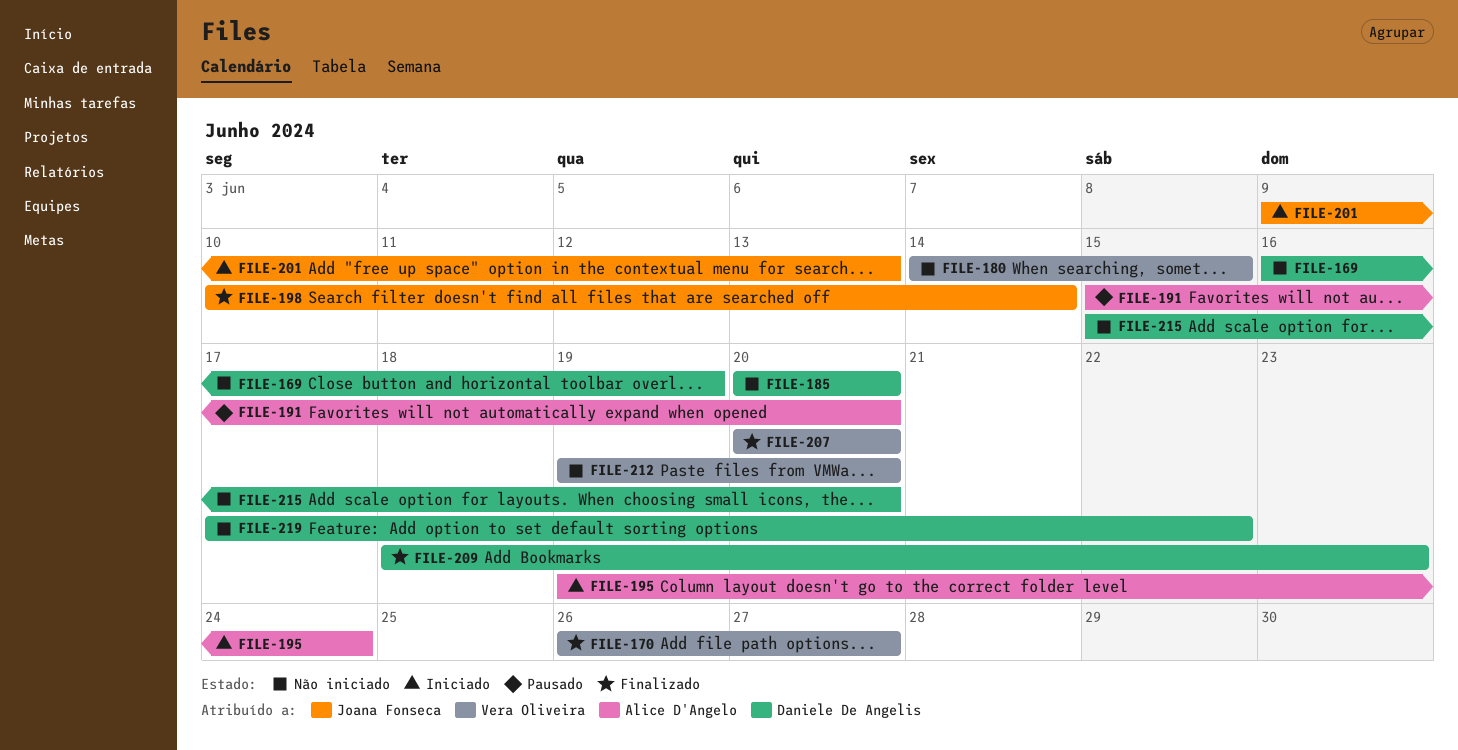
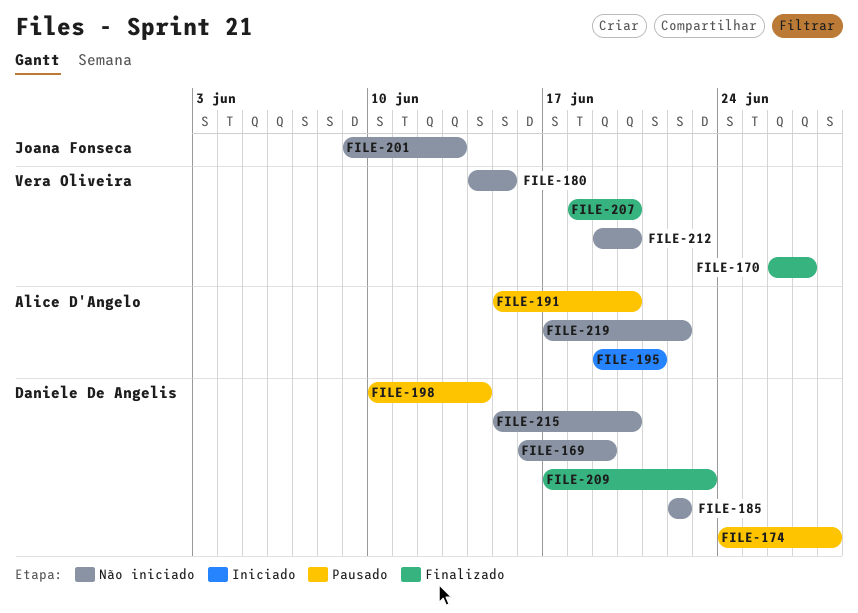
FILE-174: none -> present
FILE-185, start: Jun 20 -> Jun 22
FILE-185, due: Jun 20 -> Jun 22
FILE-195, due: Jun 24 -> Jun 21
FILE-198, status: Finalizado -> Pausado
FILE-198, owner: Joana Fonseca -> Daniele De Angelis
FILE-201, status: Iniciado -> Não iniciado
FILE-207, start: Jun 20 -> Jun 18
FILE-209, start: Jun 18 -> Jun 17
FILE-219, owner: Daniele De Angelis -> Alice D'Angelo

